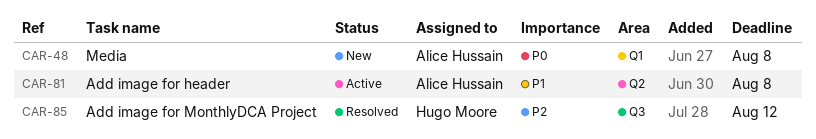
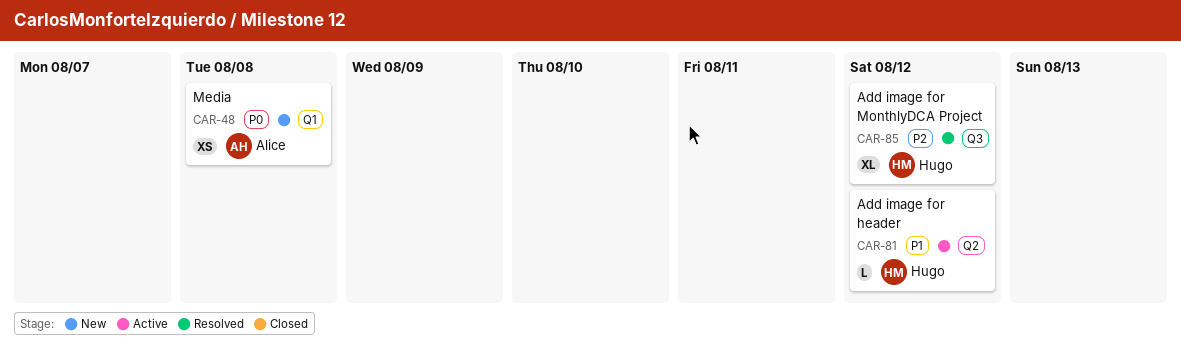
CAR-81, owner: Alice Hussain -> Hugo Moore
CAR-81, due: Aug 8 -> Aug 12

